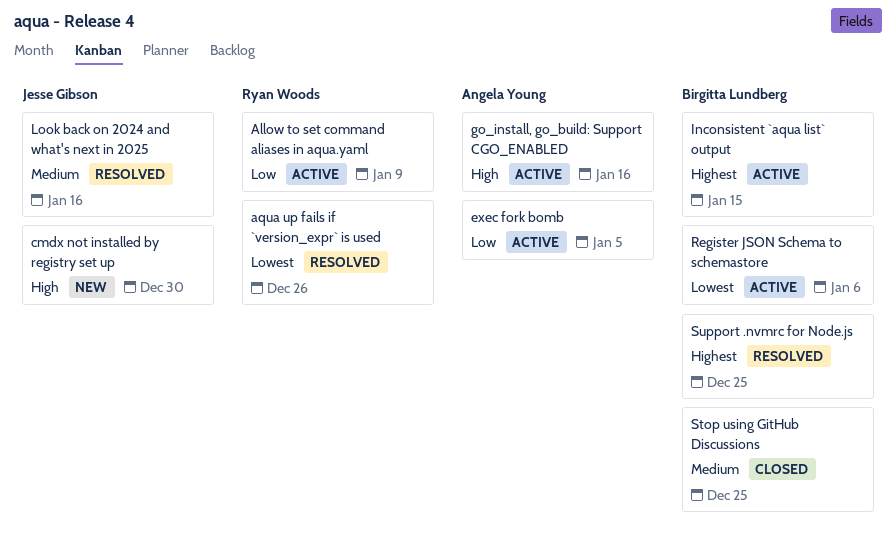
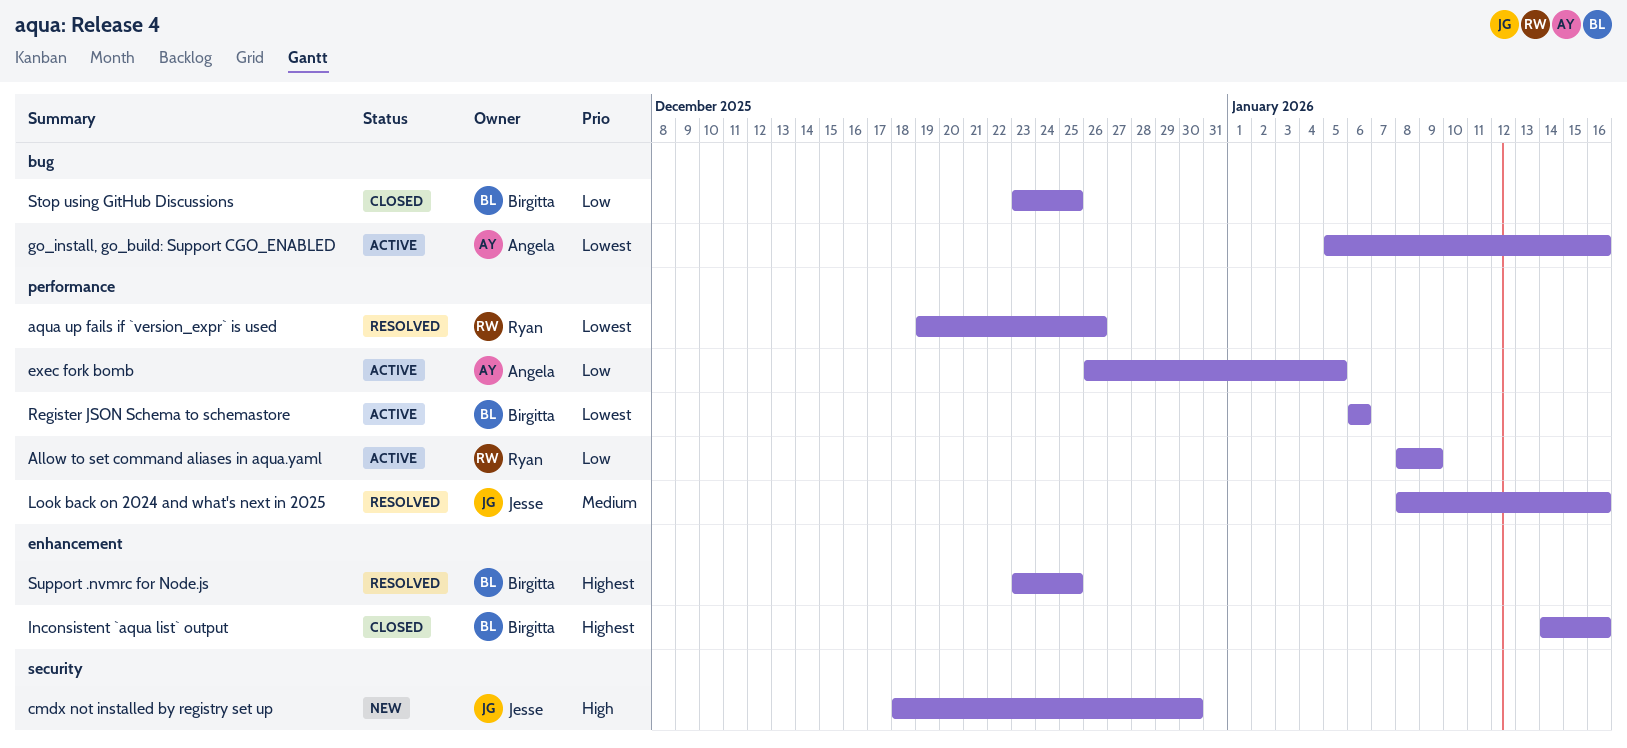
go_install, go_build: Support CGO_ENABLED, priority: High -> Lowest
Inconsistent `aqua list` output, status: Active -> Closed
Inconsistent `aqua list` output, due: Jan 15 -> Jan 16
Stop using GitHub Discussions, priority: Medium -> Low

